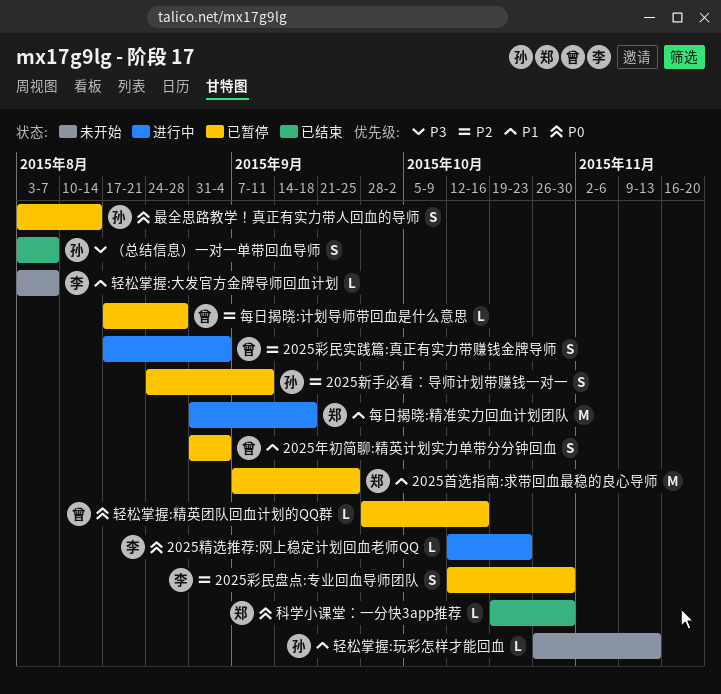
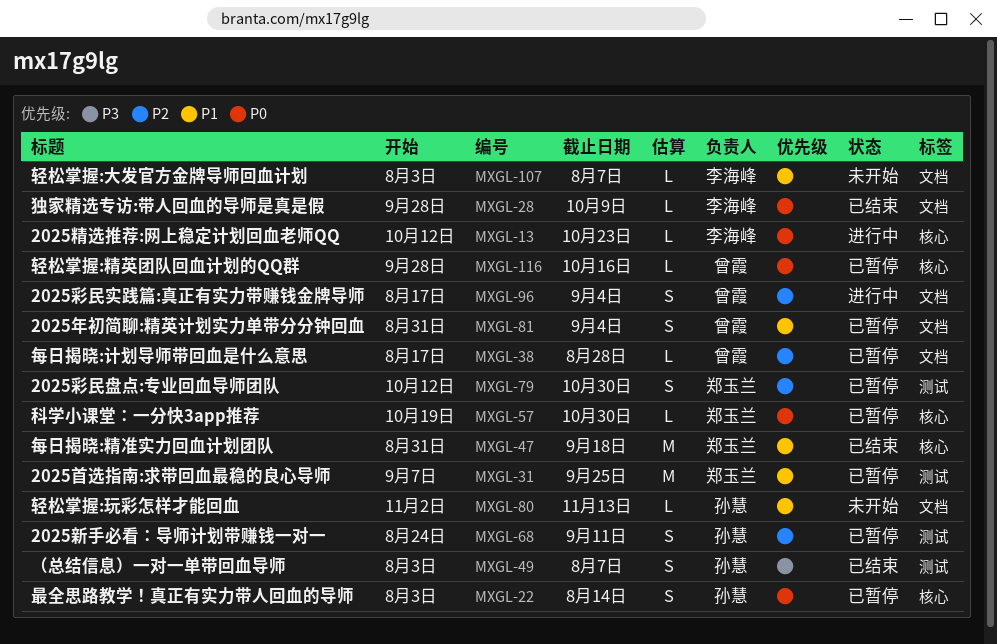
2025彩民盘点:专业回血导师团队, owner: 李海峰 -> 郑玉兰
每日揭晓:精准实力回血计划团队, status: 进行中 -> 已结束
独家精选专访:带人回血的导师是真是假: none -> present
科学小课堂：一分快3app推荐, status: 已结束 -> 已暂停
轻松掌握:玩彩怎样才能回血, start: Oct 26 -> Nov 2

